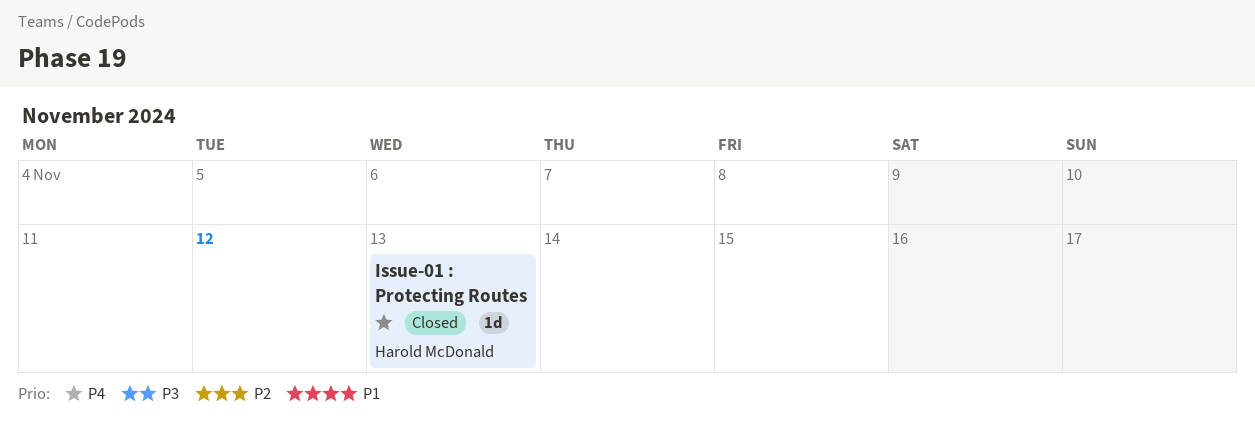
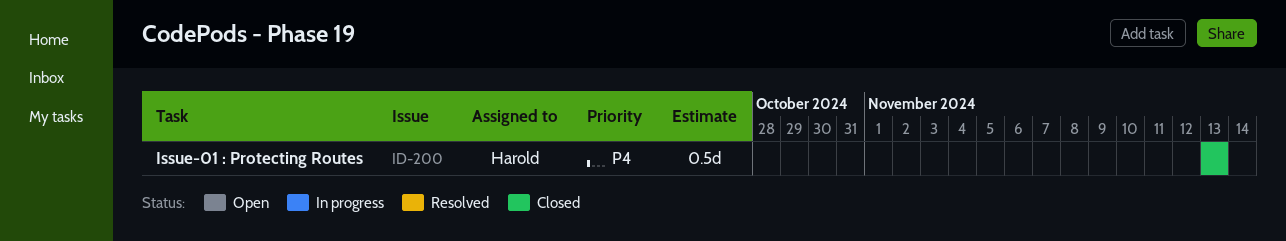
Issue-01 : Protecting Routes, estimate: 1d -> 0.5d

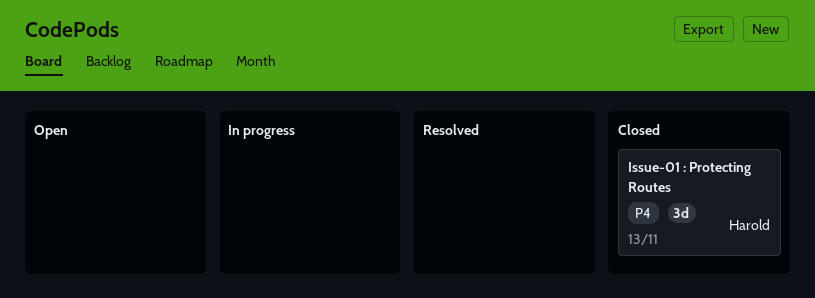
Issue-01 : Protecting Routes, estimate: 0.5d -> 3d

